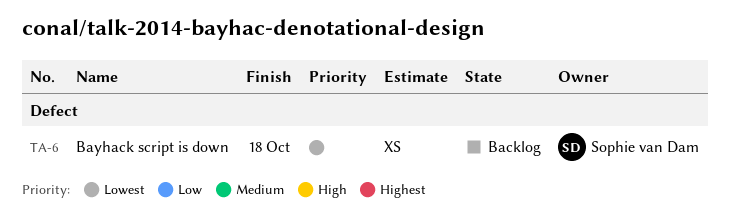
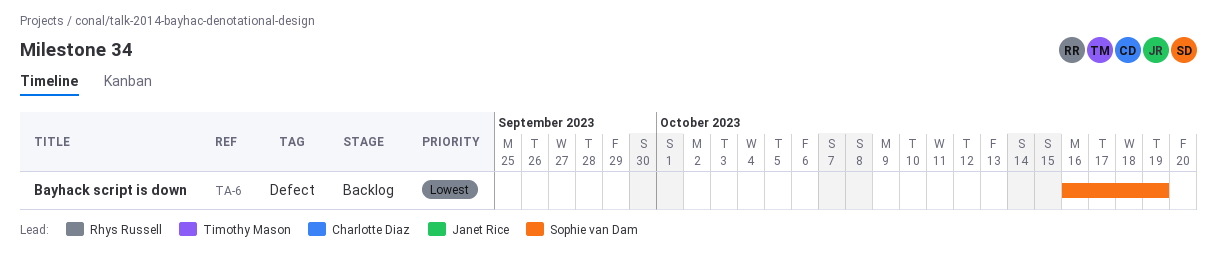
TA-6, due: Oct 18 -> Oct 19

